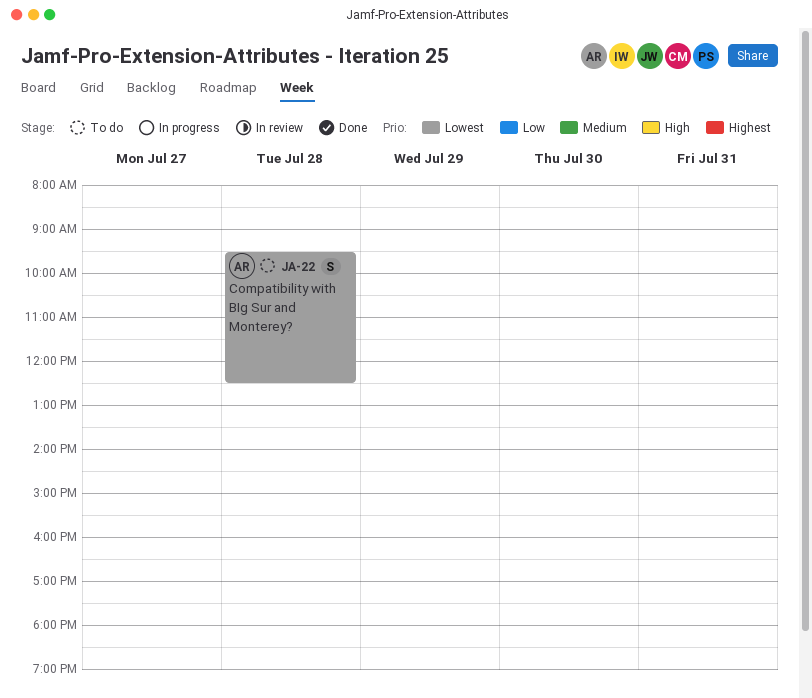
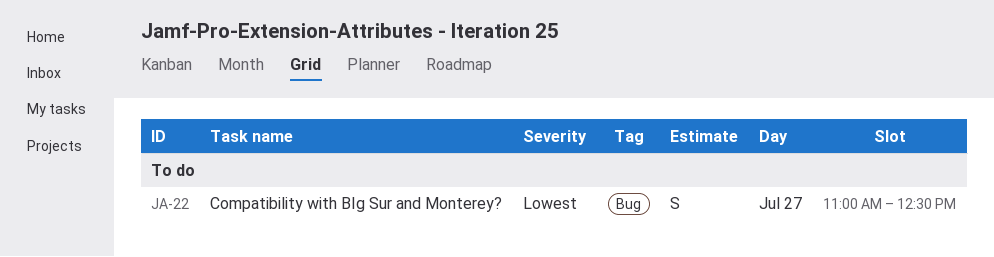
JA-22, day: Jul 28 -> Jul 27
JA-22, begins: 09:30 -> 11:00

